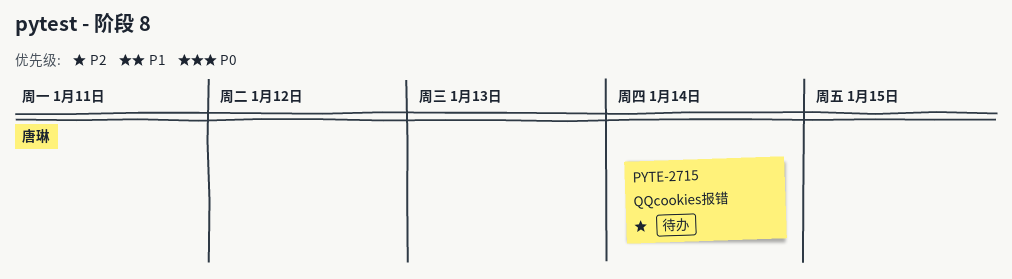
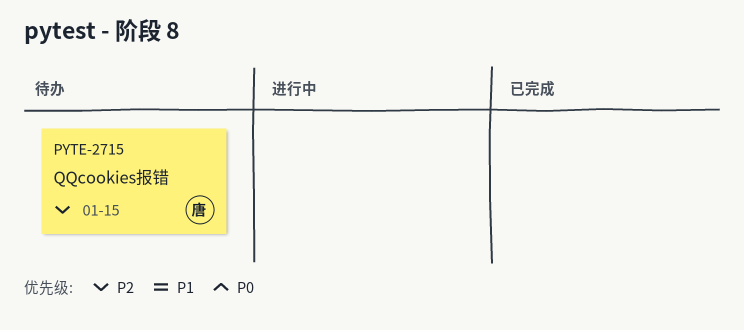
PYTE-2715, due: Jan 14 -> Jan 15

